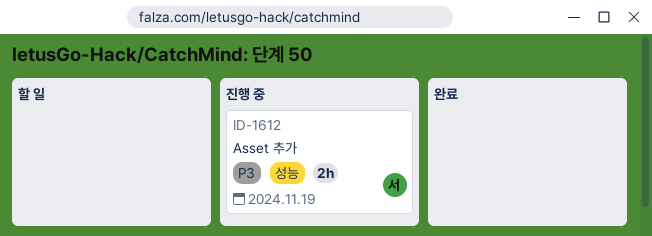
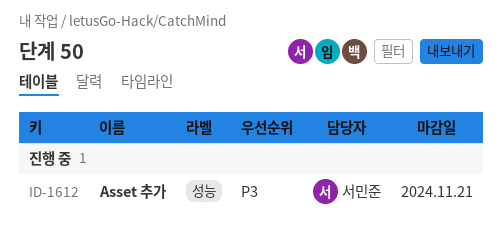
ID-1612, due: Nov 19 -> Nov 21

